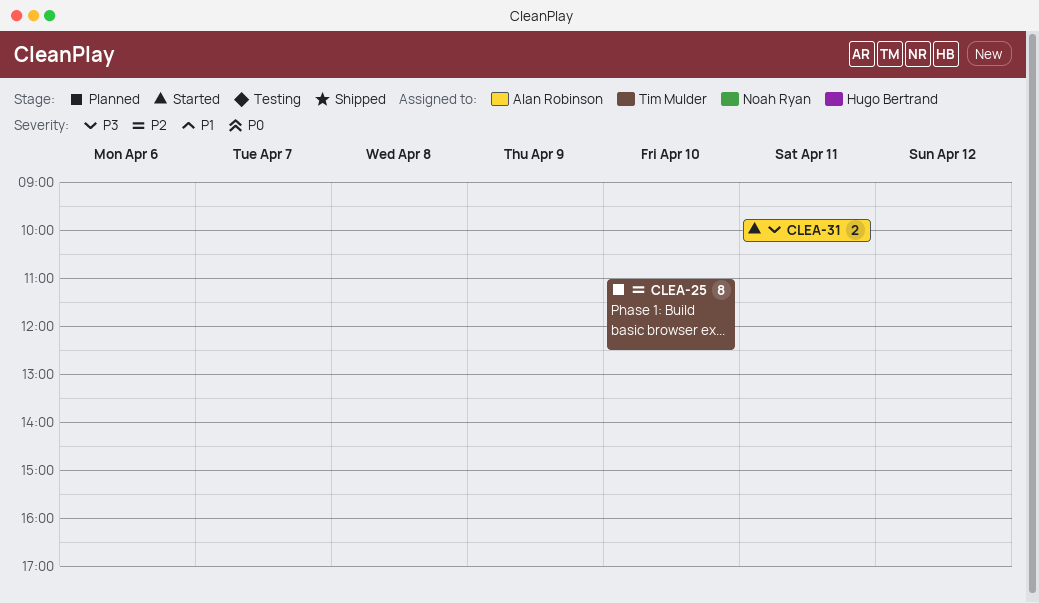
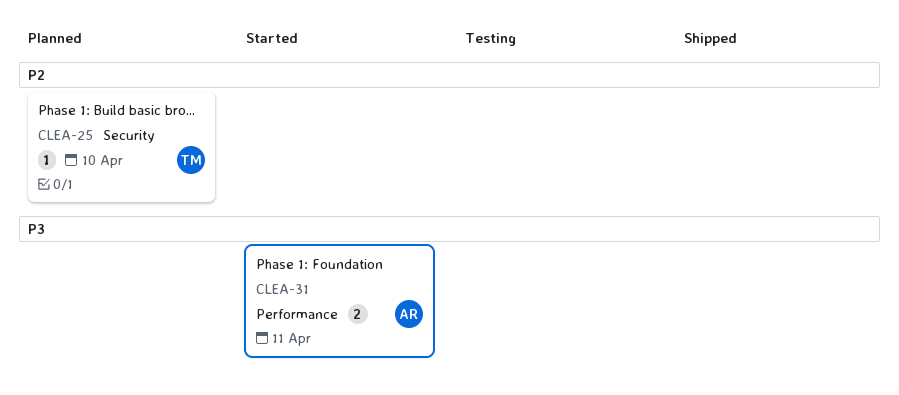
CLEA-25, estimate: 8 -> 1

